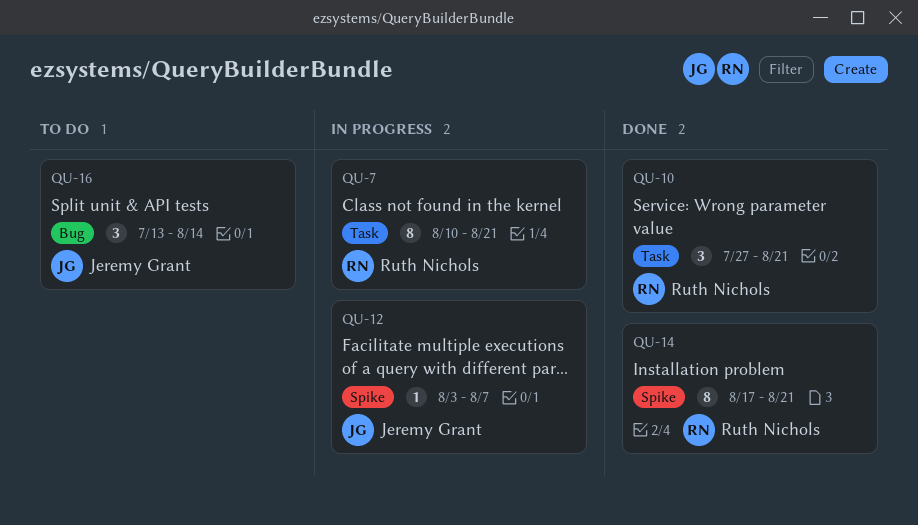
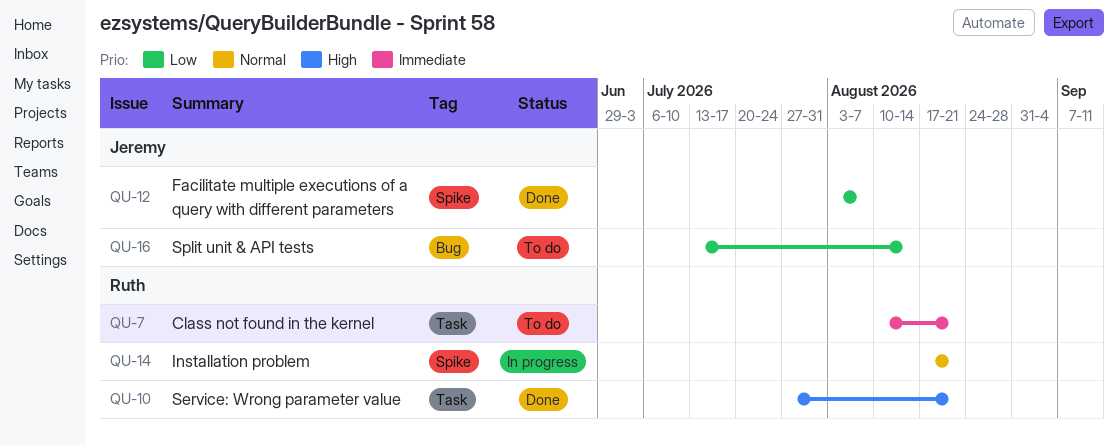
QU-7, status: In progress -> To do
QU-12, status: In progress -> Done
QU-14, status: Done -> In progress

